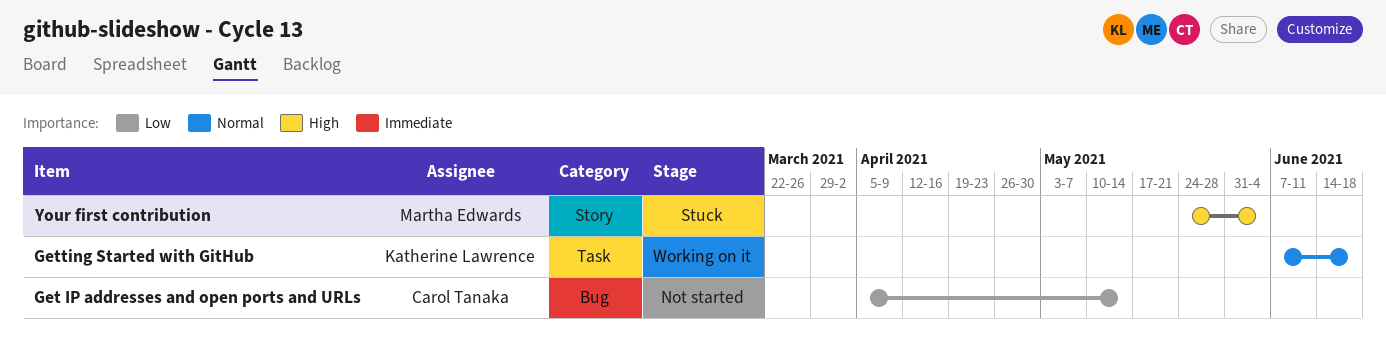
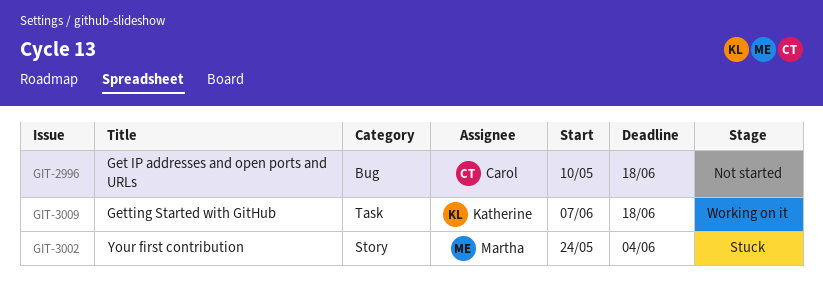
Get IP addresses and open ports and URLs, start: Apr 5 -> May 10
Get IP addresses and open ports and URLs, due: May 14 -> Jun 18

